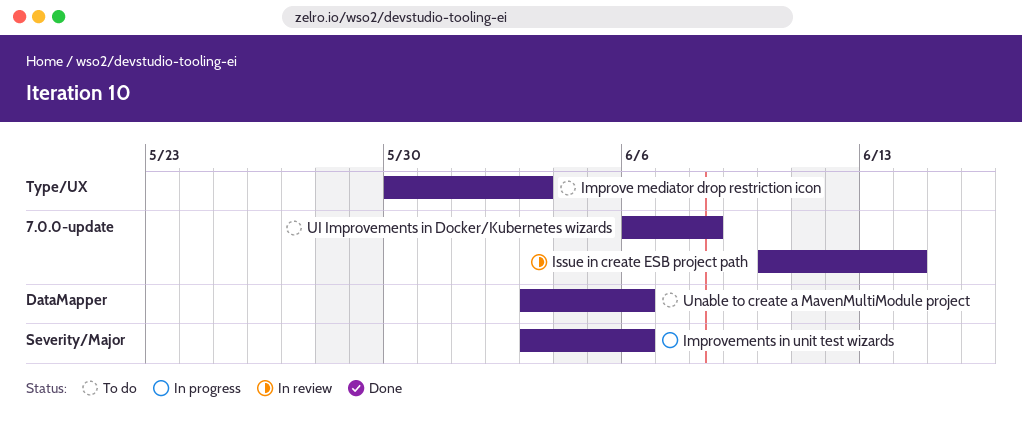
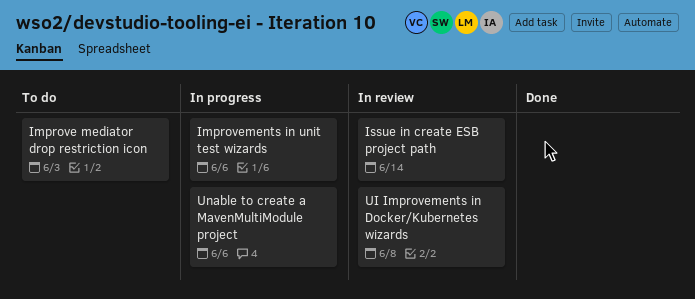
UI Improvements in Docker/Kubernetes wizards, status: To do -> In review
Unable to create a MavenMultiModule project, status: To do -> In progress

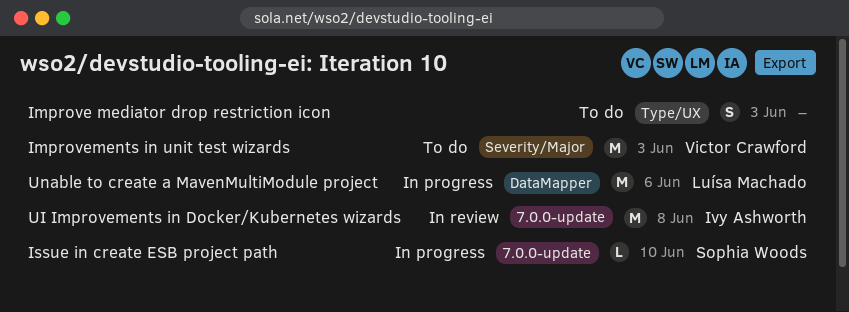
Improvements in unit test wizards, status: In progress -> To do
Improvements in unit test wizards, due: Jun 6 -> Jun 3
Issue in create ESB project path, status: In review -> In progress
Issue in create ESB project path, due: Jun 14 -> Jun 10

